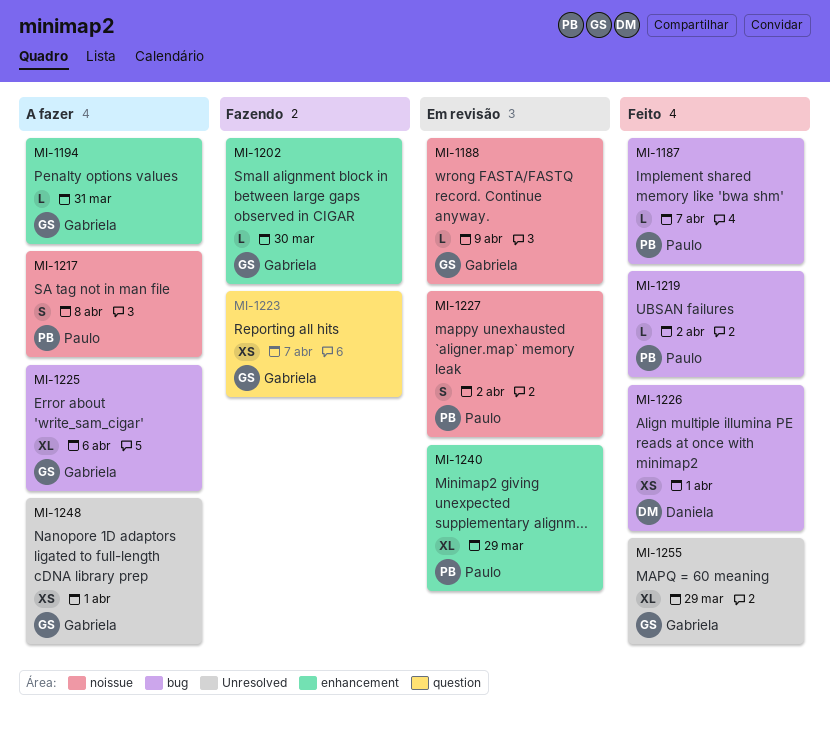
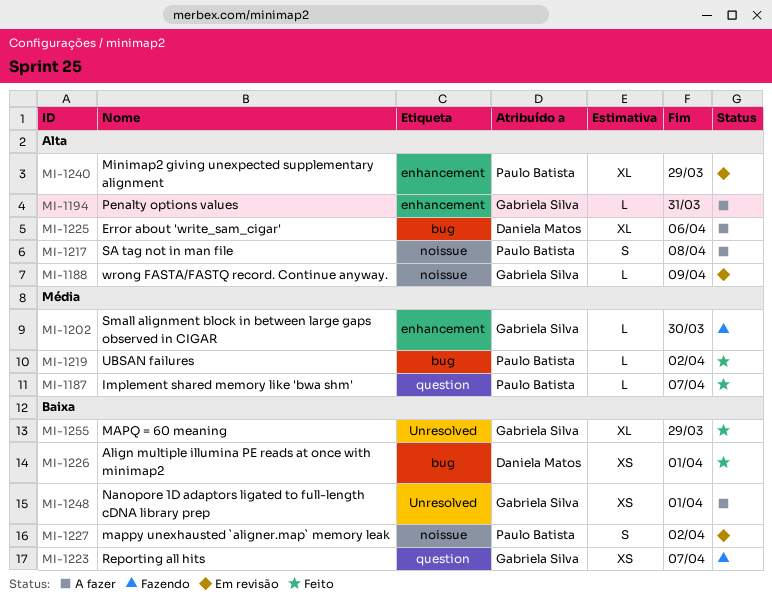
MI-1187, label: bug -> question
MI-1225, owner: Gabriela Silva -> Daniela Matos

